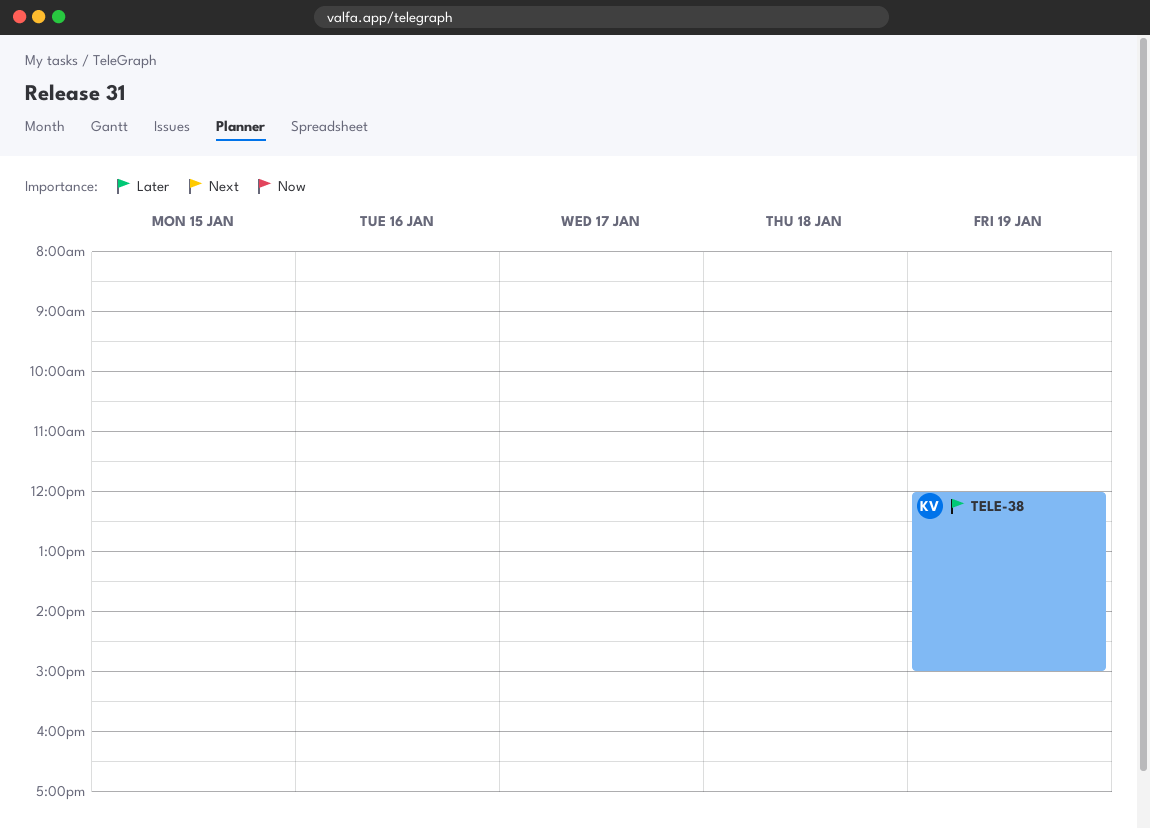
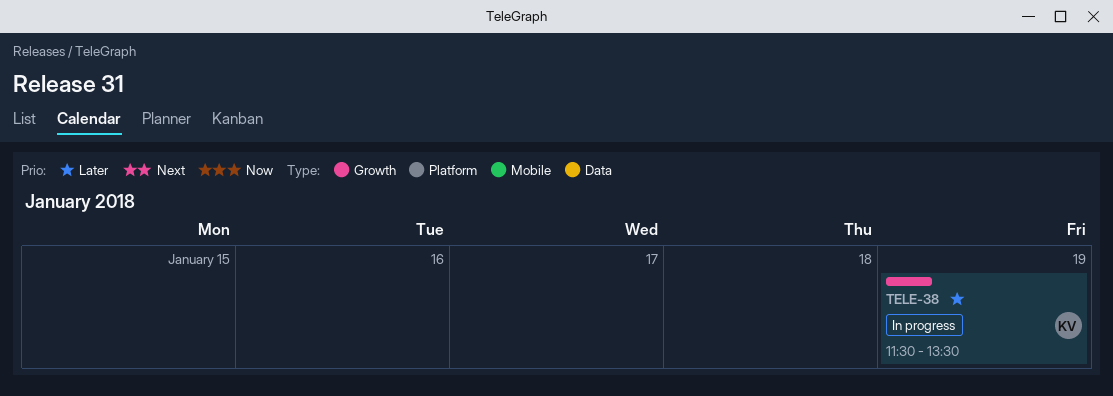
TELE-38, begins: 12:00 -> 11:30
TELE-38, ends: 15:00 -> 13:30

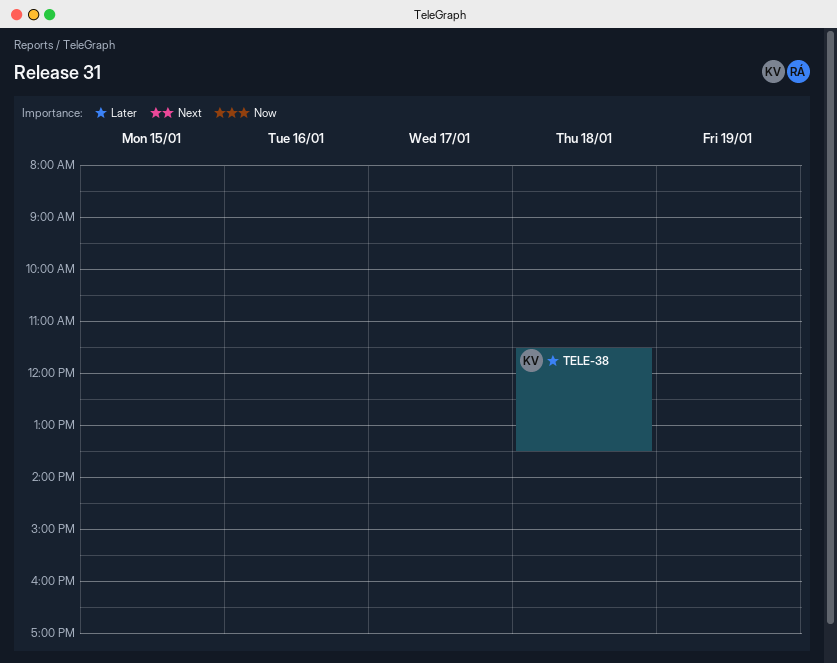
TELE-38, day: Jan 19 -> Jan 18

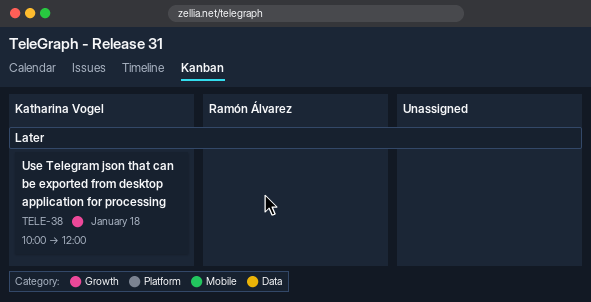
TELE-38, begins: 11:30 -> 10:00
TELE-38, ends: 13:30 -> 12:00

